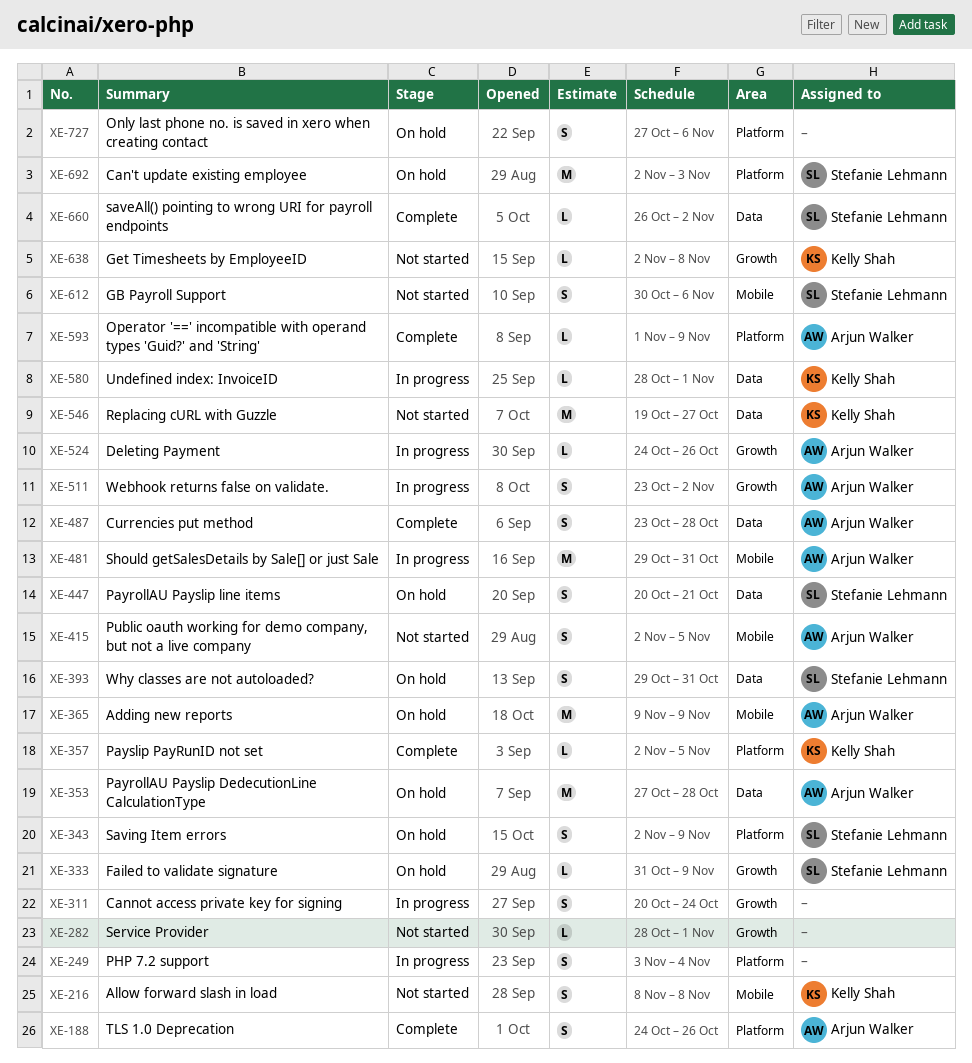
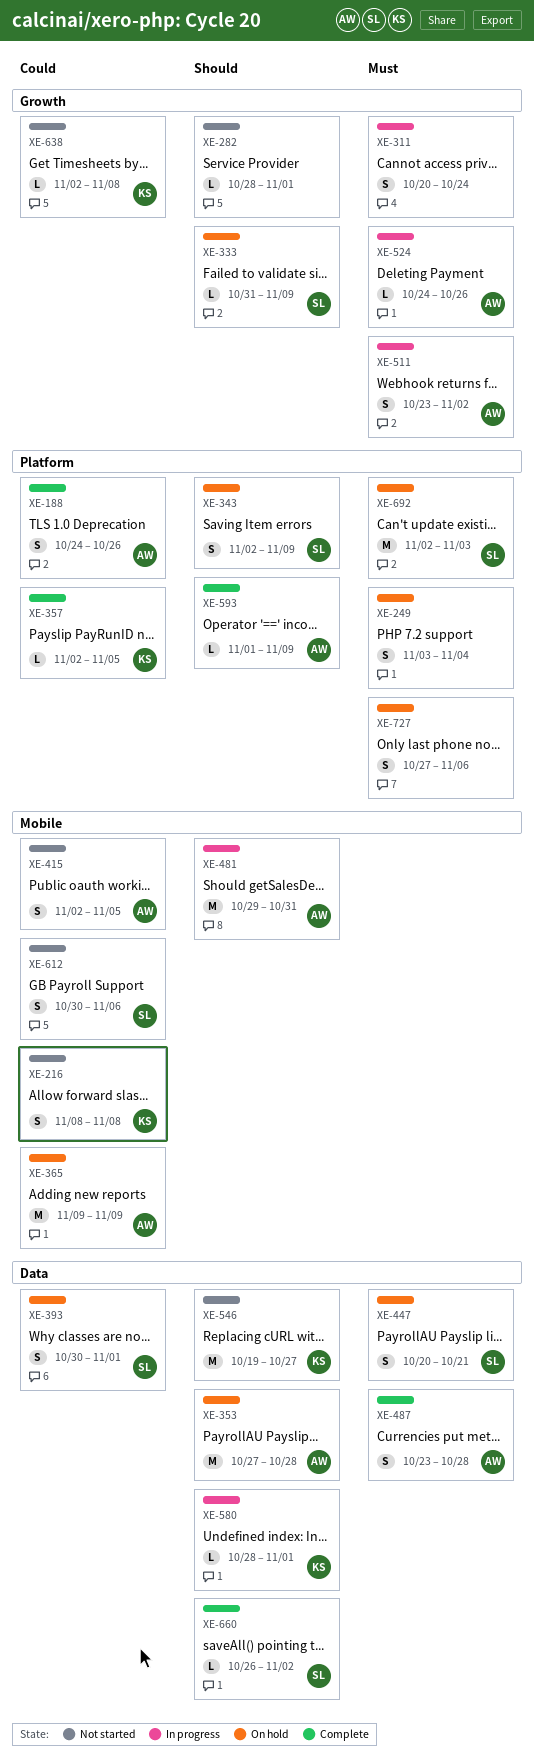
XE-249, status: In progress -> On hold
XE-393, start: Oct 29 -> Oct 30
XE-393, due: Oct 31 -> Nov 1

